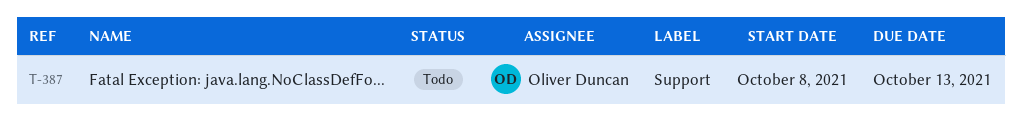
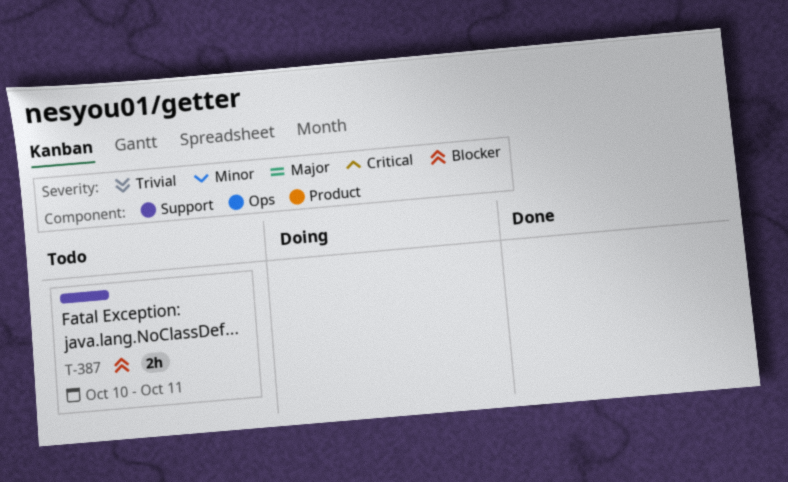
T-387, start: Oct 8 -> Oct 10
T-387, due: Oct 13 -> Oct 11

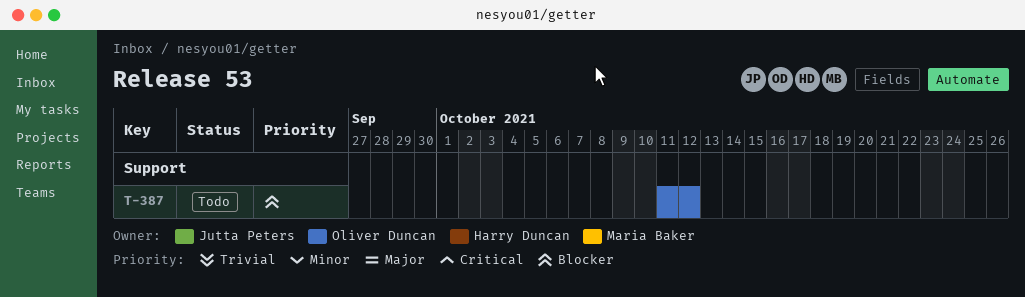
T-387, start: Oct 10 -> Oct 11
T-387, due: Oct 11 -> Oct 12

